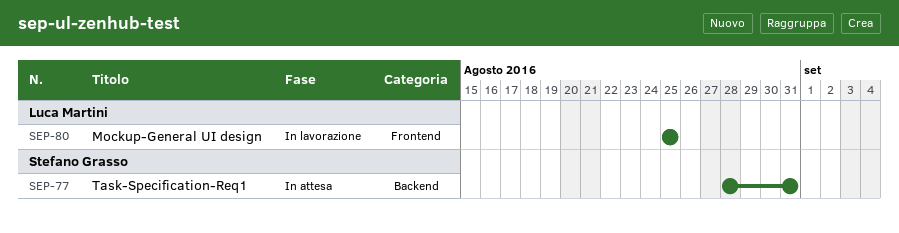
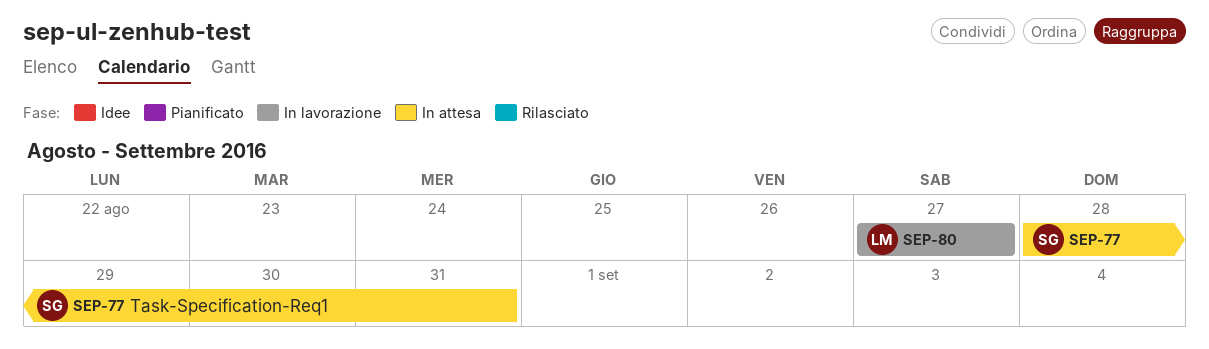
SEP-80, start: Aug 25 -> Aug 27
SEP-80, due: Aug 25 -> Aug 27

